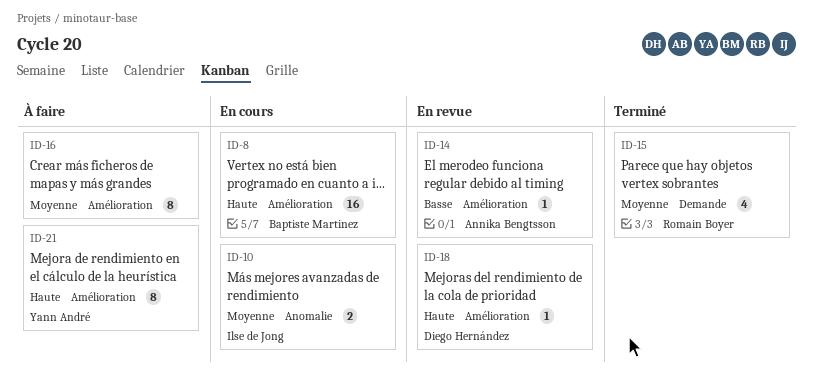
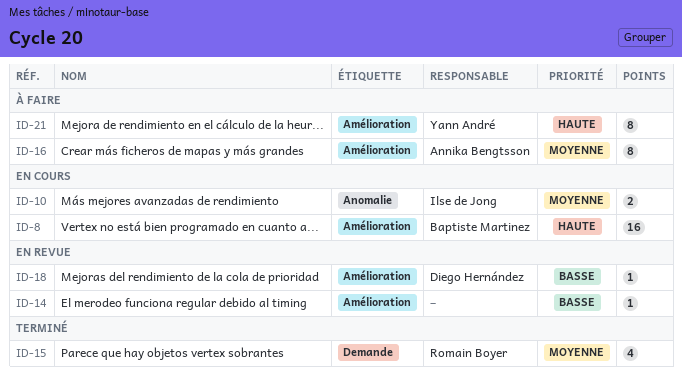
ID-14, owner: Annika Bengtsson -> none
ID-16, owner: none -> Annika Bengtsson
ID-18, priority: Haute -> Basse

